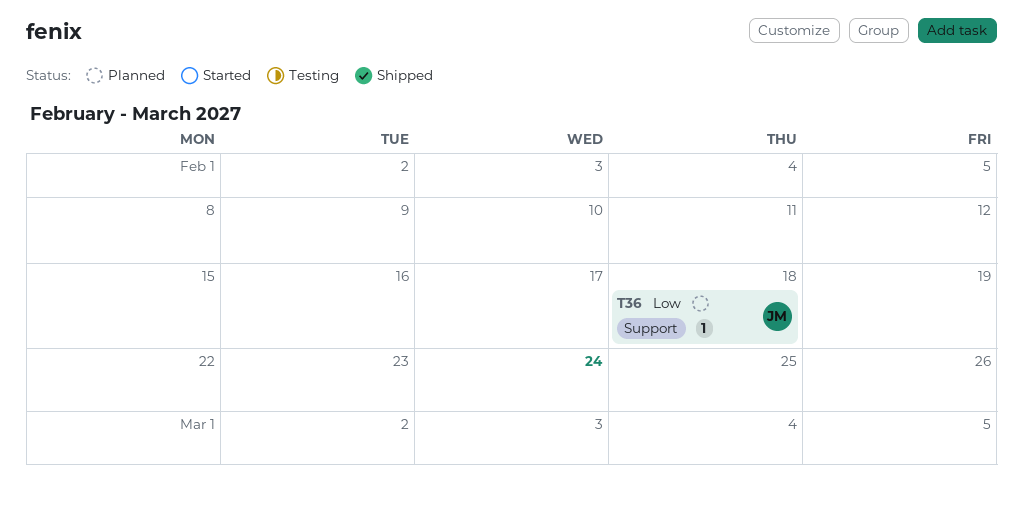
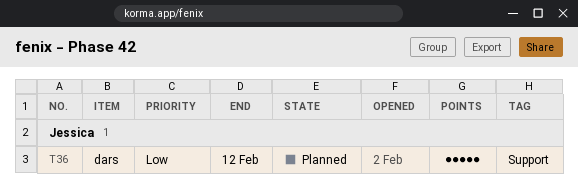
T36, estimate: 1 -> 5
T36, due: Feb 18 -> Feb 12

